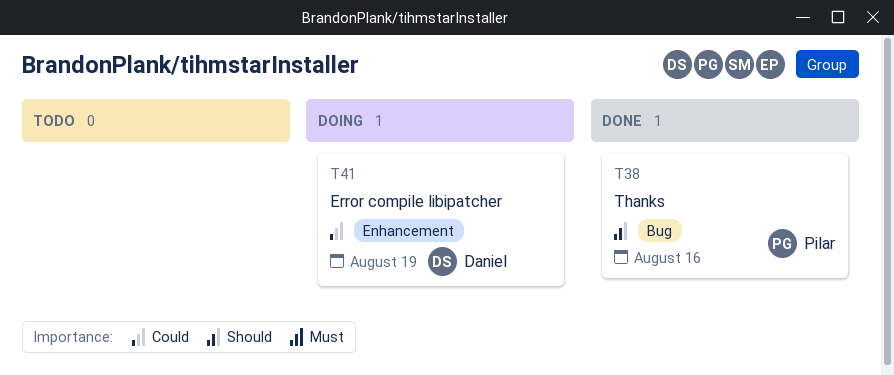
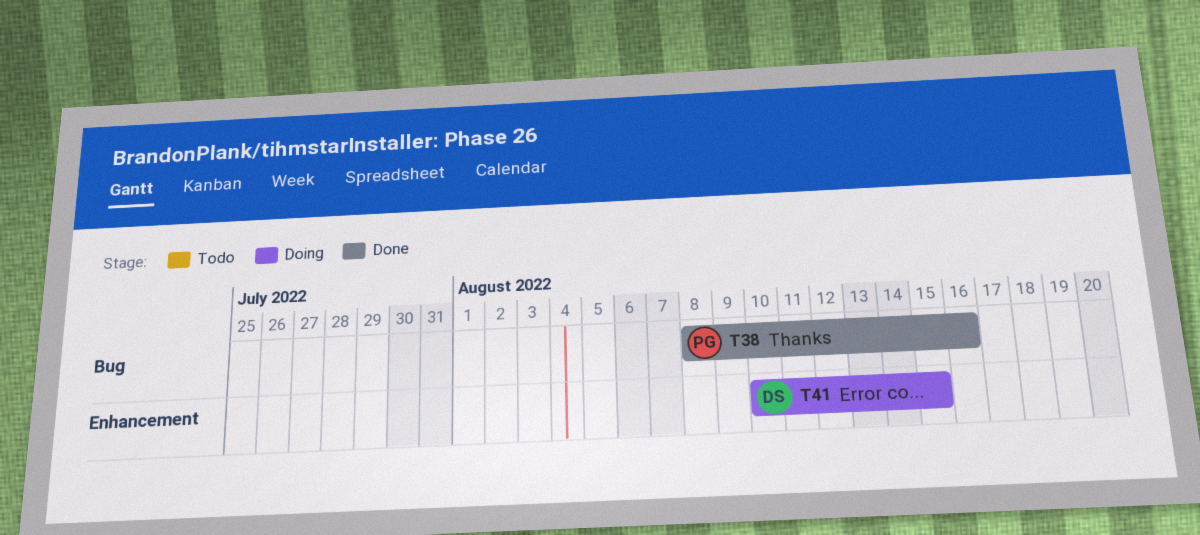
T41, due: Aug 19 -> Aug 15

